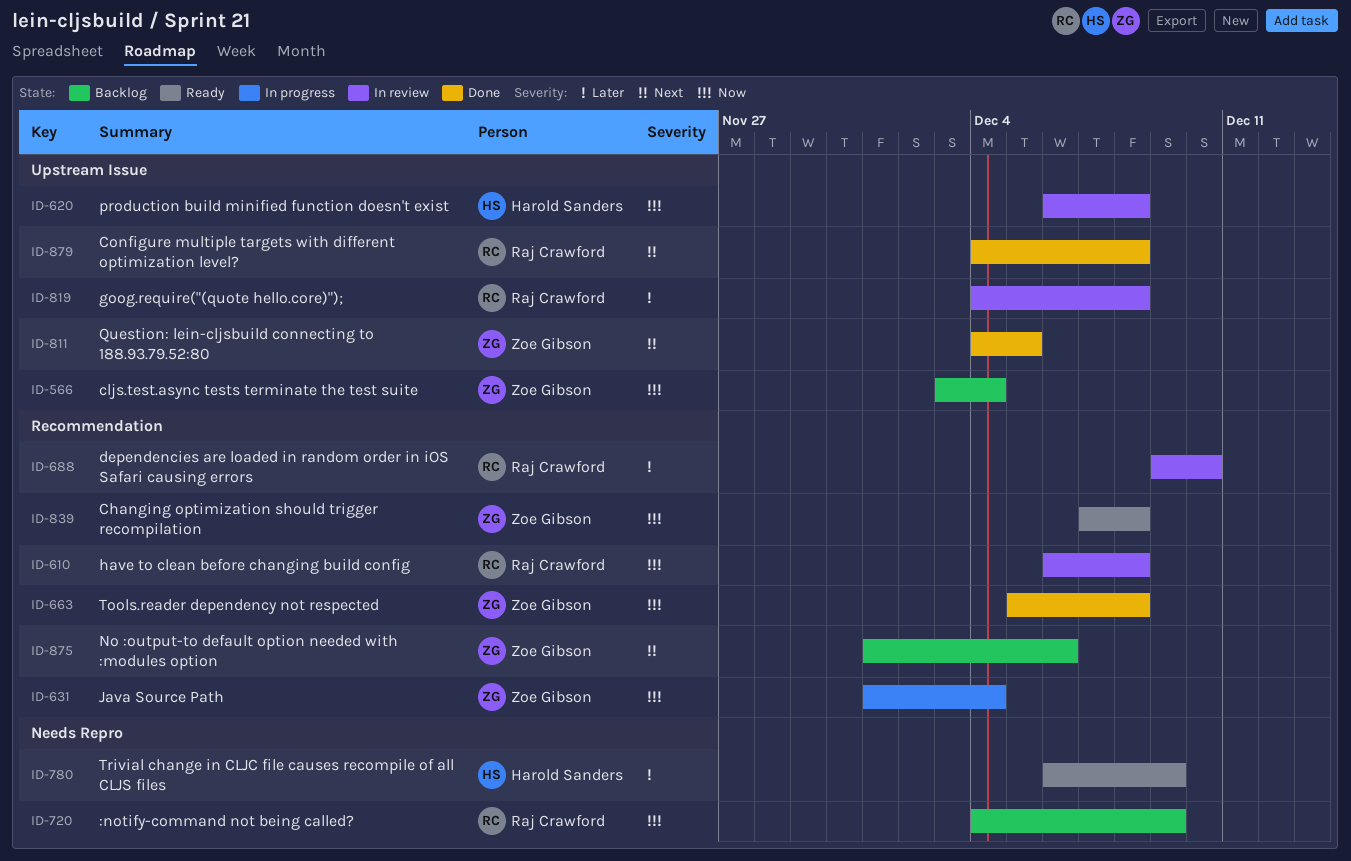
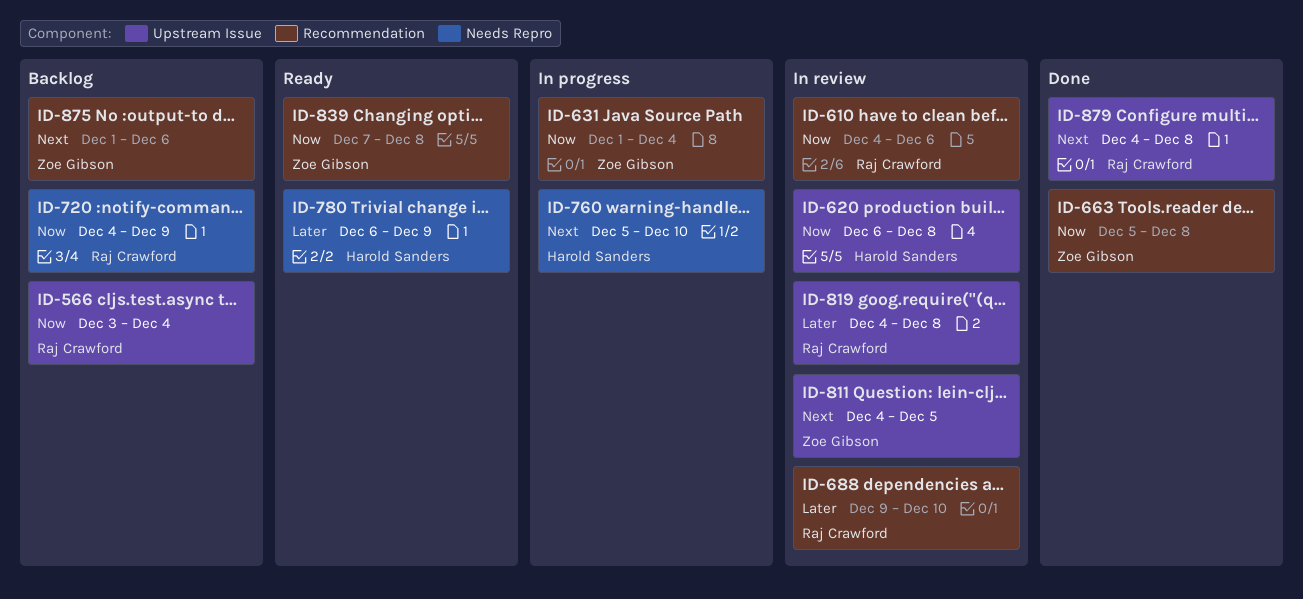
ID-566, owner: Zoe Gibson -> Raj Crawford
ID-610, start: Dec 6 -> Dec 4
ID-610, due: Dec 8 -> Dec 6
ID-760: none -> present
ID-811, status: Done -> In review

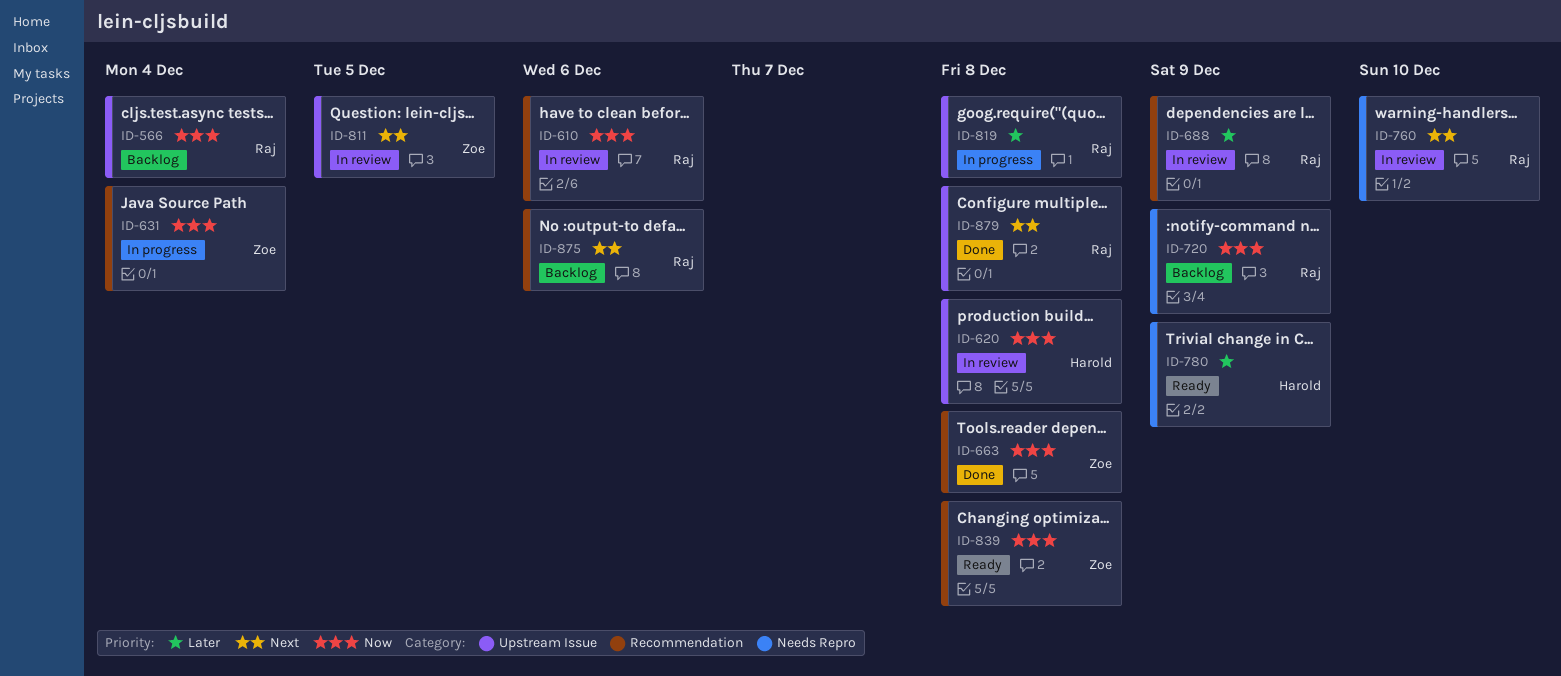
ID-688, due: Dec 10 -> Dec 9
ID-760, status: In progress -> In review
ID-760, owner: Harold Sanders -> Raj Crawford
ID-819, status: In review -> In progress
ID-875, owner: Zoe Gibson -> Raj Crawford

